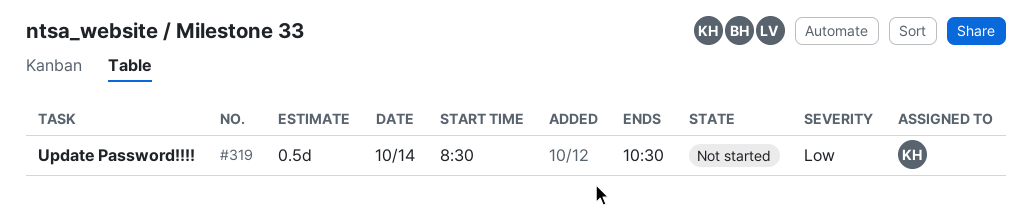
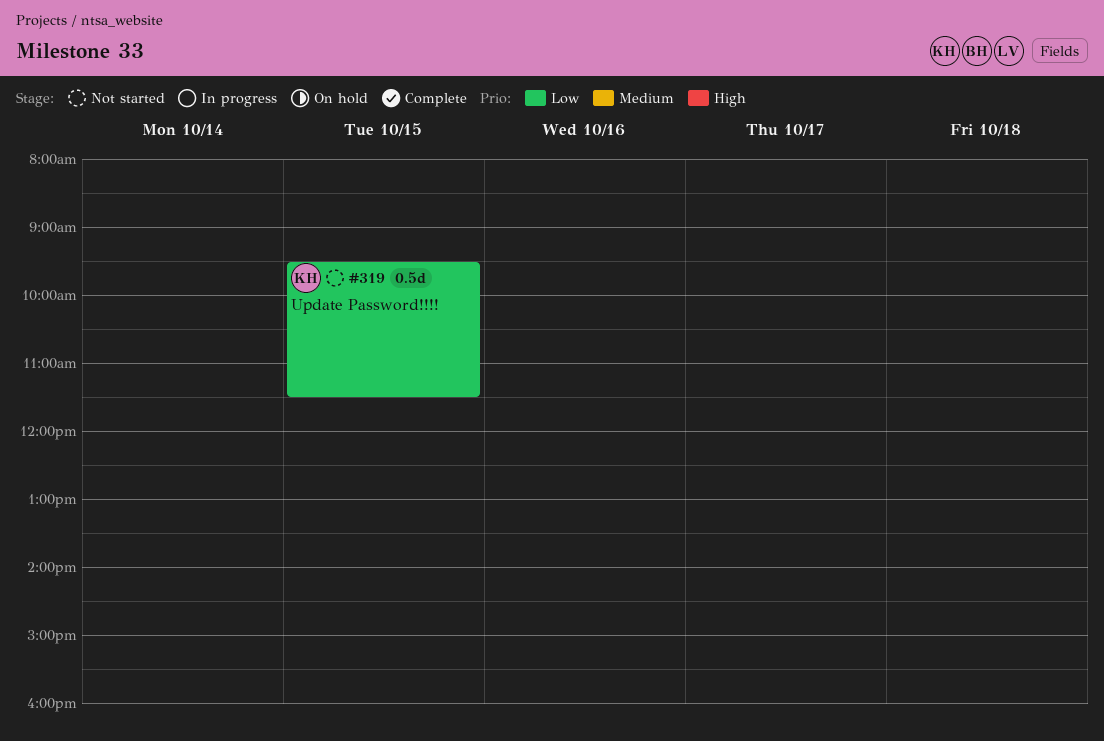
#319, day: Oct 14 -> Oct 15
#319, begins: 08:30 -> 09:30
#319, ends: 10:30 -> 11:30

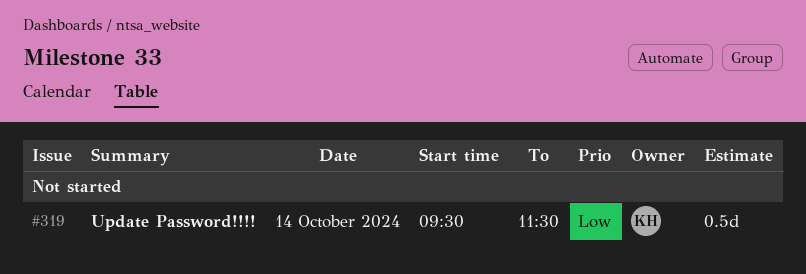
#319, day: Oct 15 -> Oct 14

